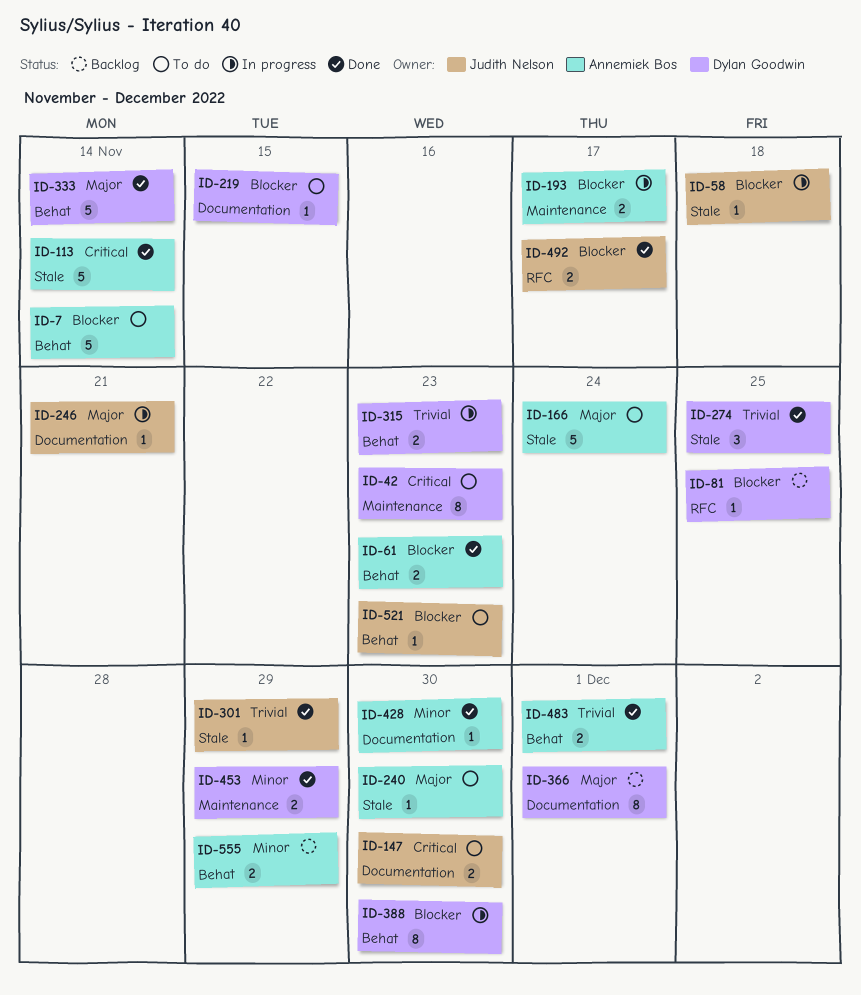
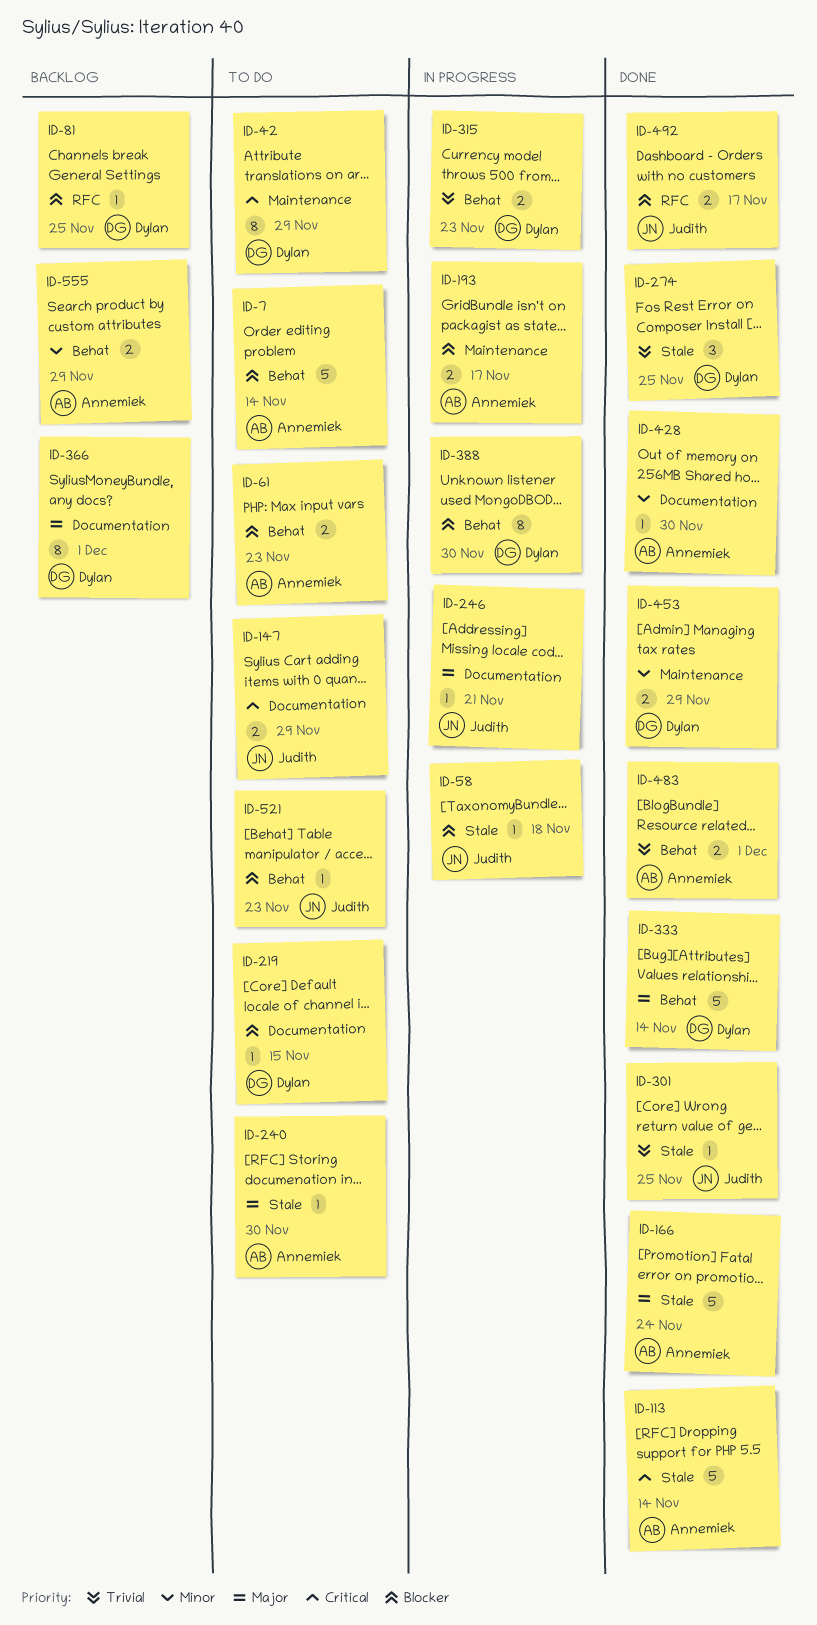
ID-42, due: Nov 23 -> Nov 29
ID-61, status: Done -> To do
ID-147, due: Nov 30 -> Nov 29
ID-166, status: To do -> Done
ID-301, due: Nov 29 -> Nov 25

